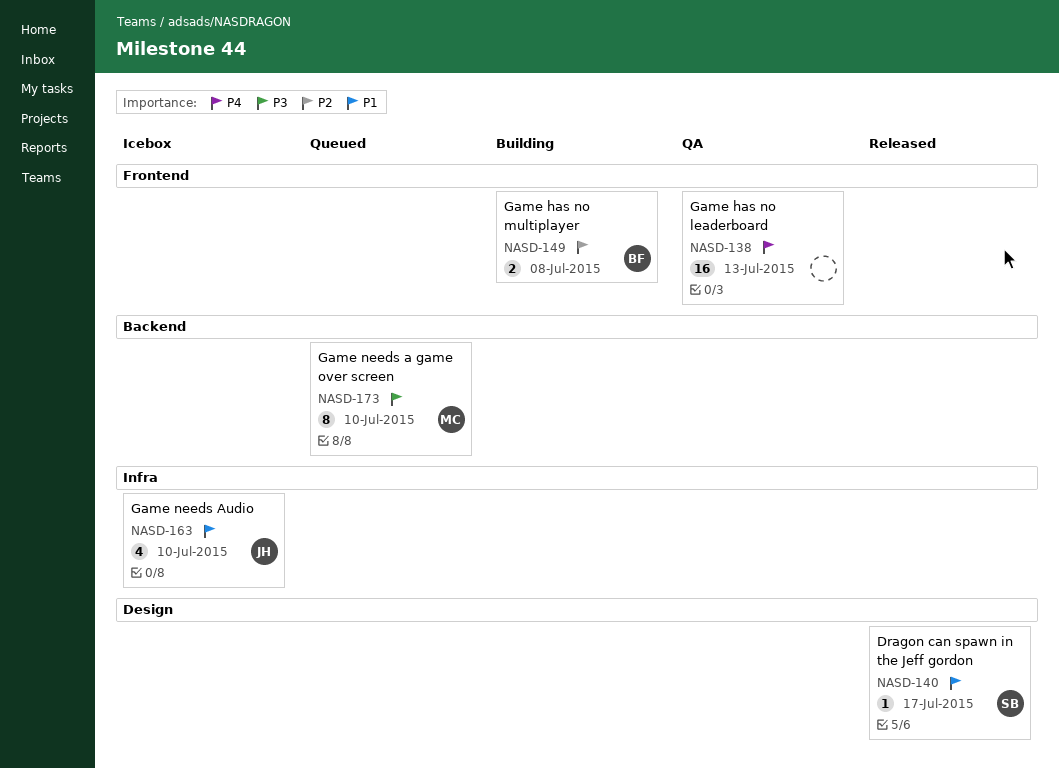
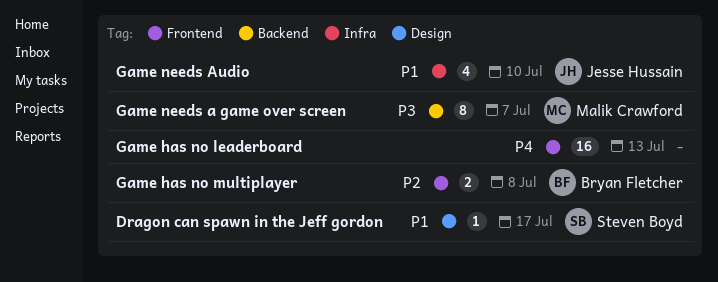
Game needs a game over screen, due: Jul 10 -> Jul 7

